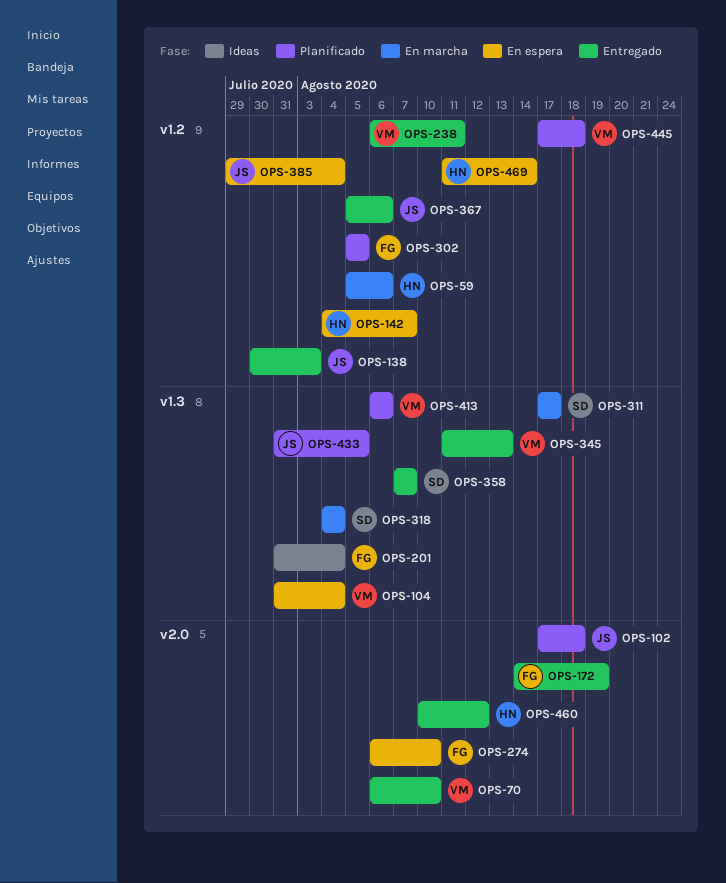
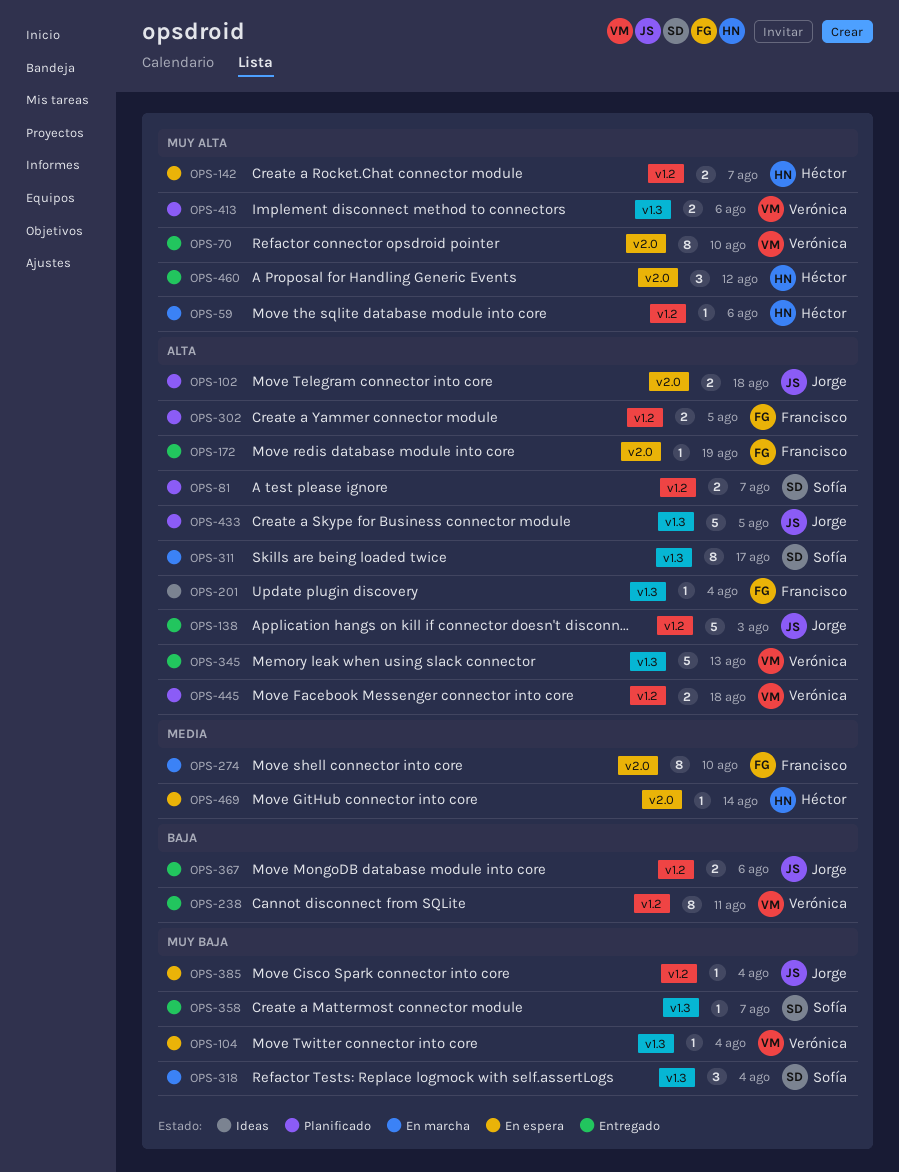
OPS-81: none -> present
OPS-274, status: En espera -> En marcha
OPS-469, label: v1.2 -> v2.0

